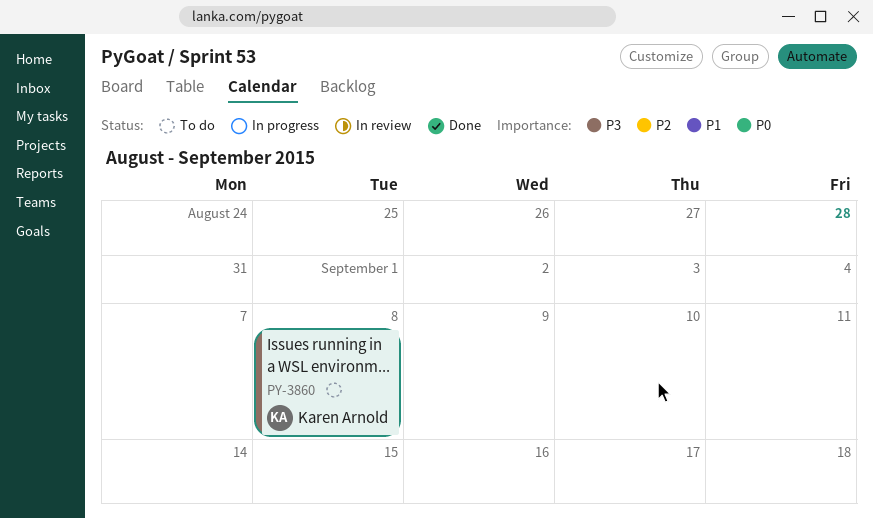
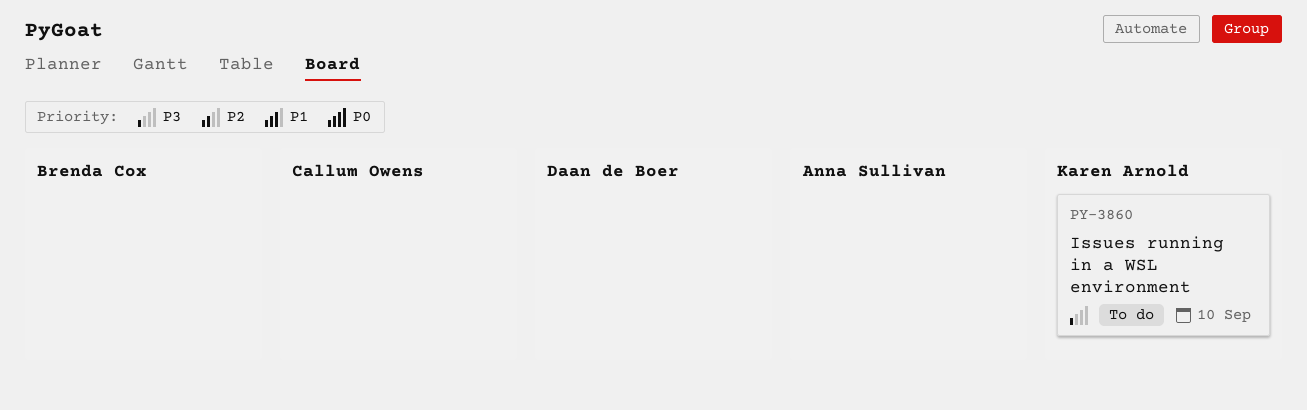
PY-3860, due: Sep 8 -> Sep 10

